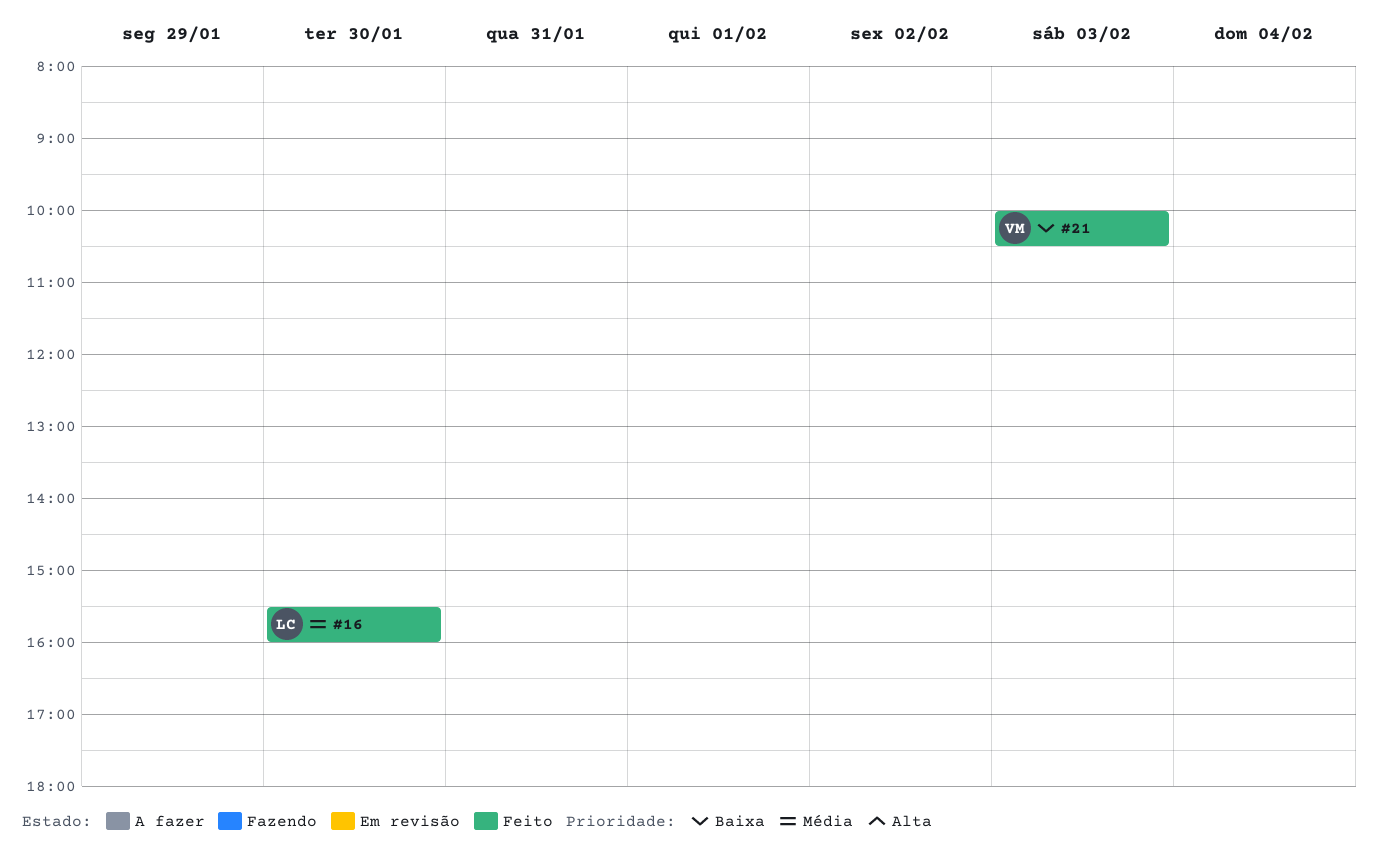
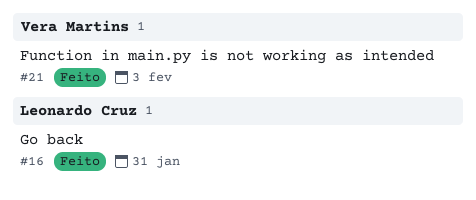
#16, day: Jan 30 -> Jan 31

